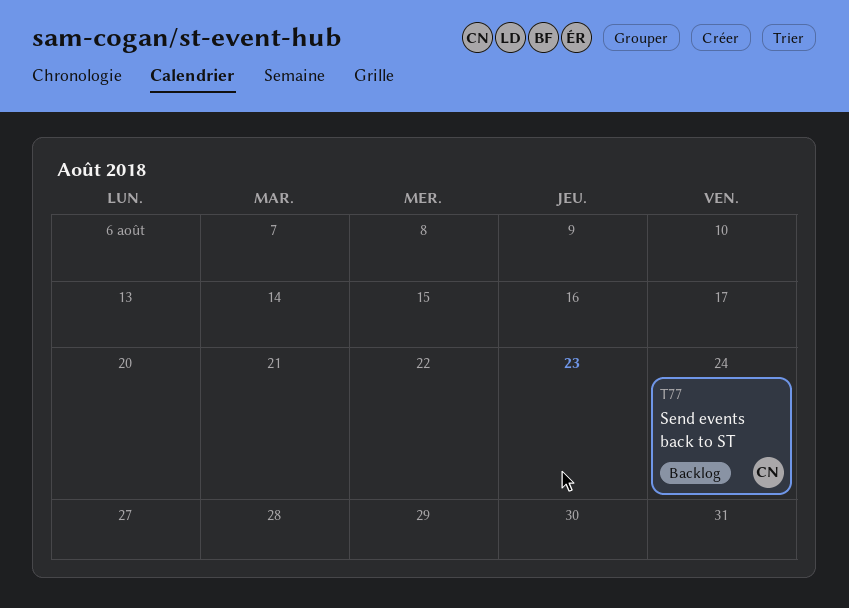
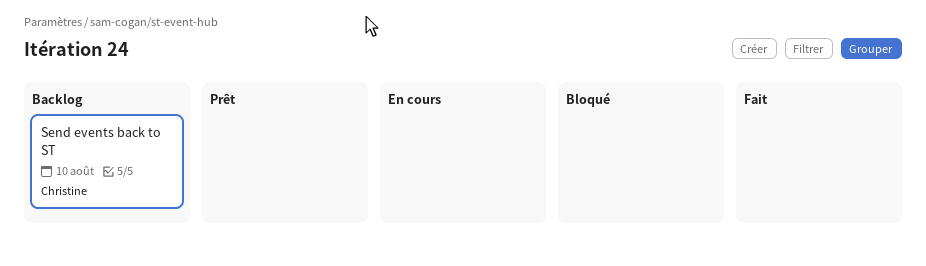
Send events back to ST, due: Aug 24 -> Aug 10

